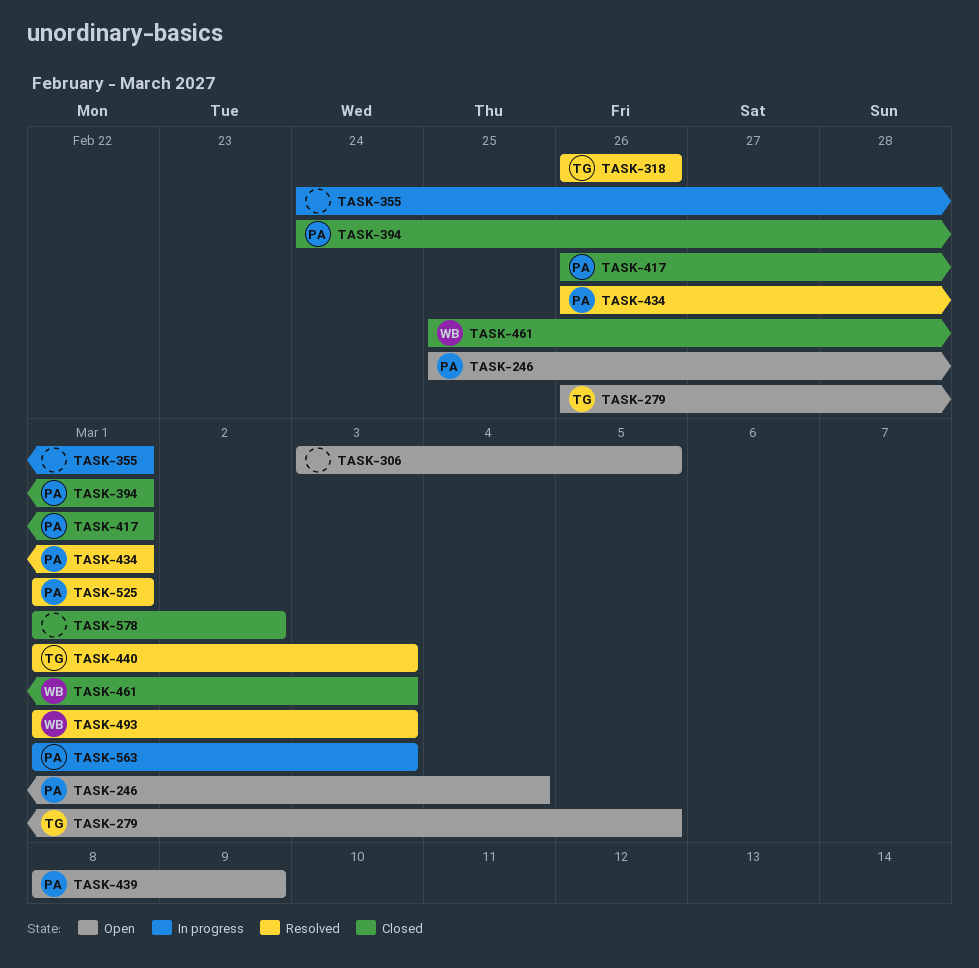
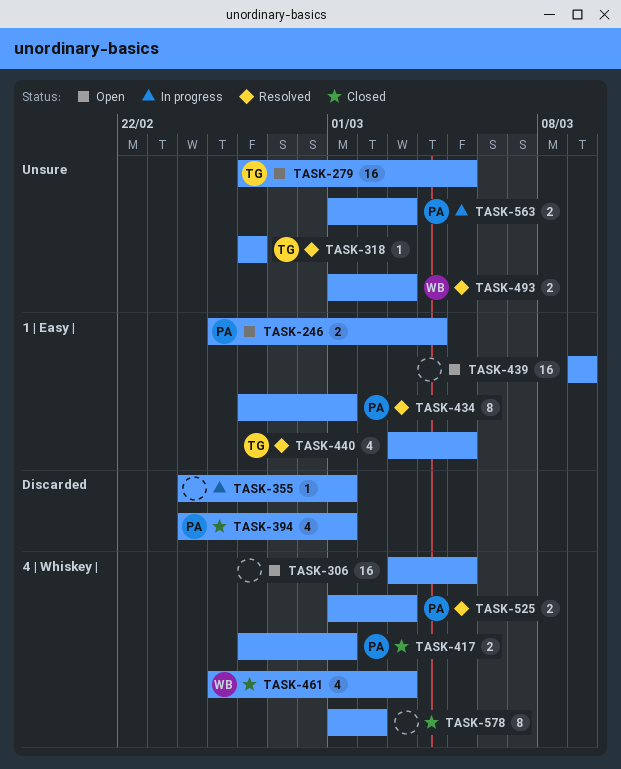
TASK-439, owner: PA -> none
TASK-439, start: Mar 8 -> Mar 9
TASK-440, start: Mar 1 -> Mar 3
TASK-440, due: Mar 3 -> Mar 5
TASK-525, due: Mar 1 -> Mar 3

